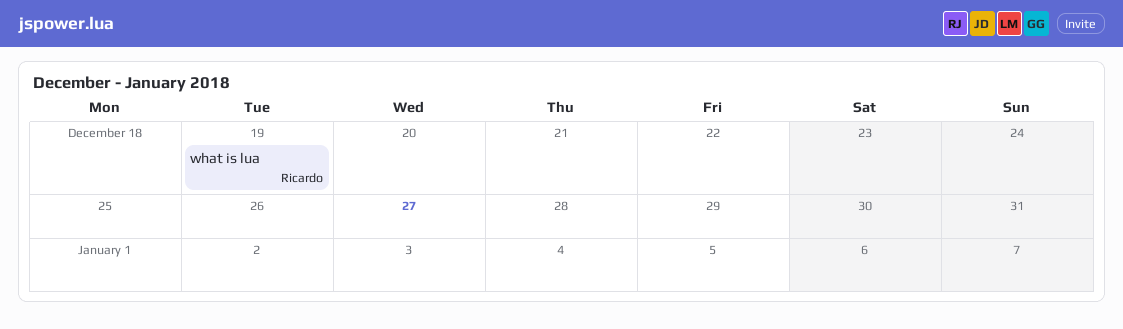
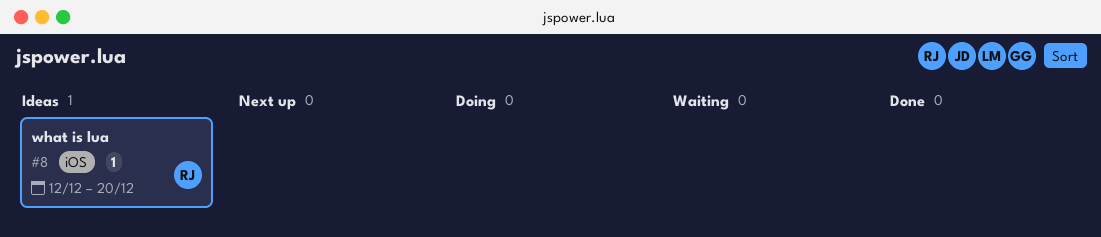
what is lua, due: Dec 19 -> Dec 20

